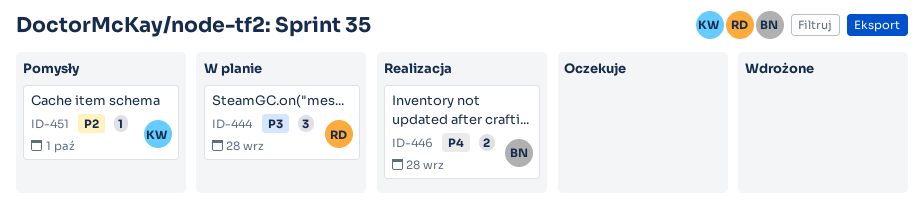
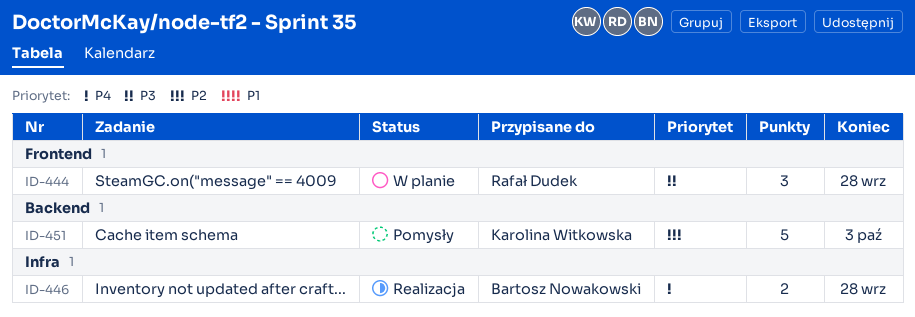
ID-451, estimate: 1 -> 5
ID-451, due: Oct 1 -> Oct 3

